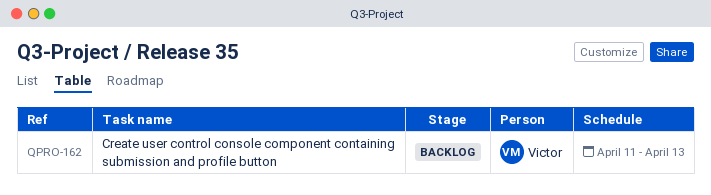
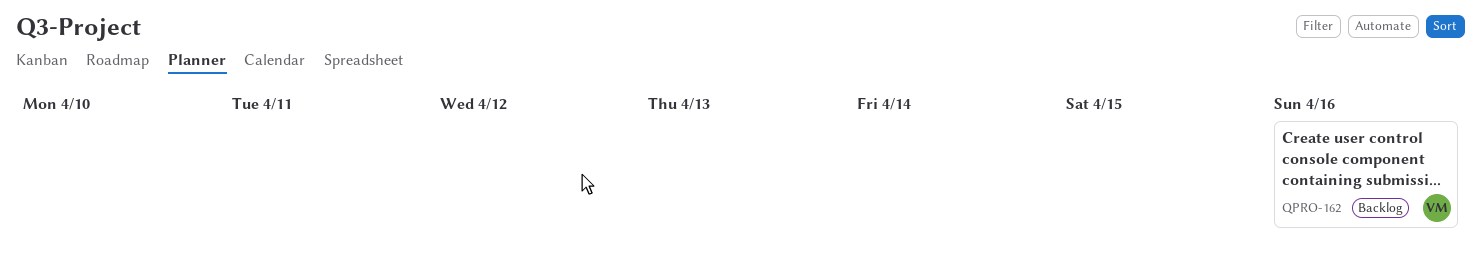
QPRO-162, due: Apr 13 -> Apr 16

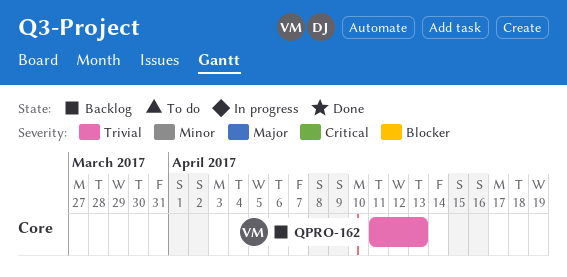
QPRO-162, due: Apr 16 -> Apr 13

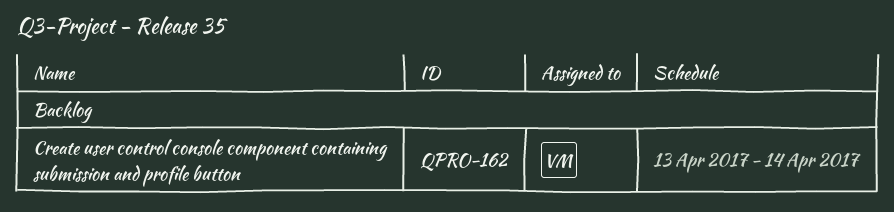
QPRO-162, start: Apr 11 -> Apr 13
QPRO-162, due: Apr 13 -> Apr 14

